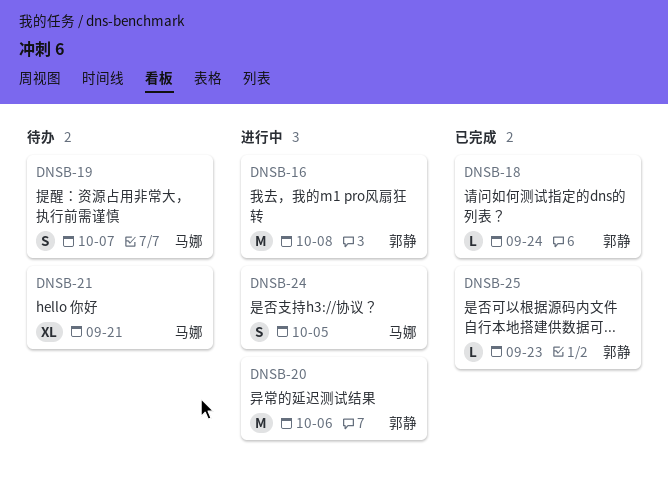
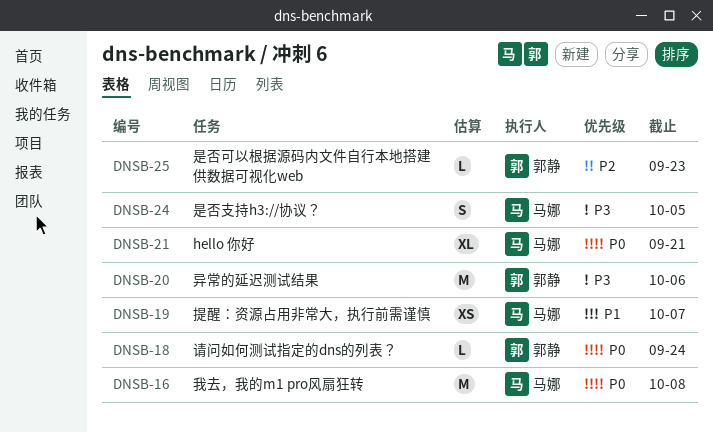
DNSB-16, owner: 郭静 -> 马娜
DNSB-19, estimate: S -> XS

